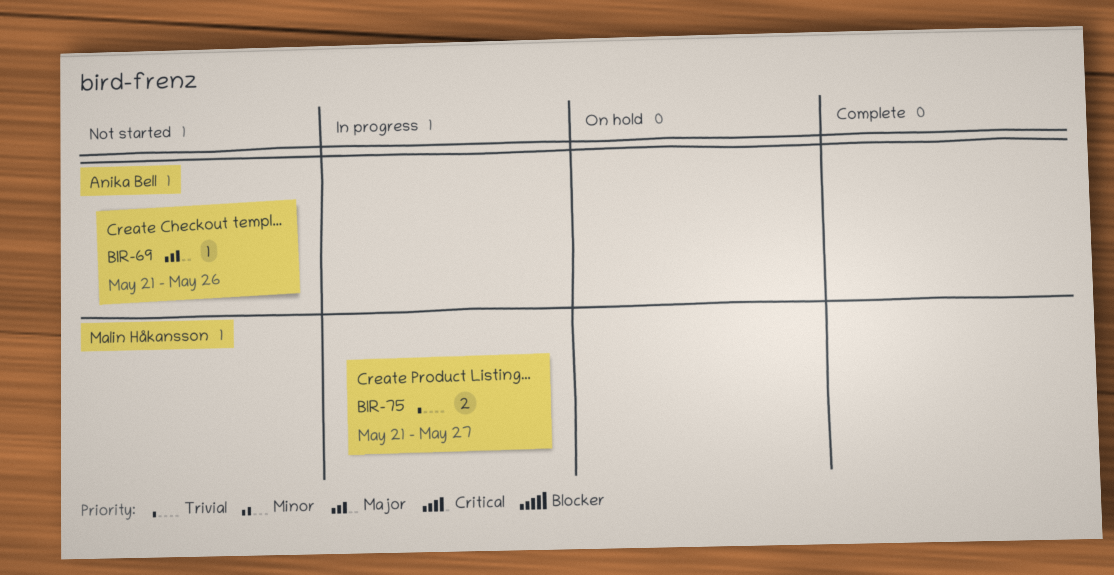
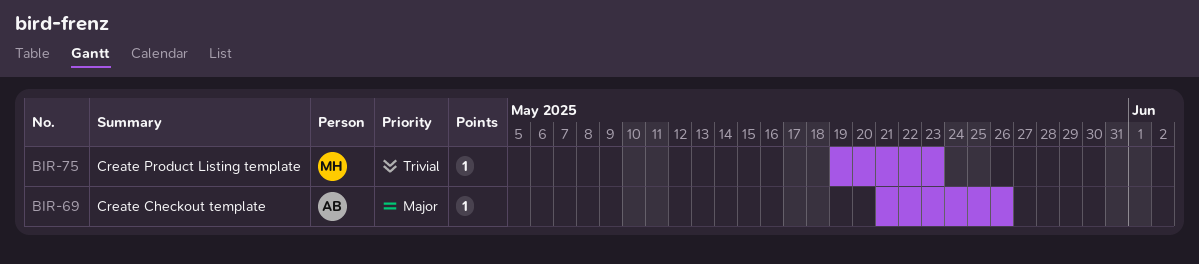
BIR-75, estimate: 2 -> 1
BIR-75, start: May 21 -> May 19
BIR-75, due: May 27 -> May 23

